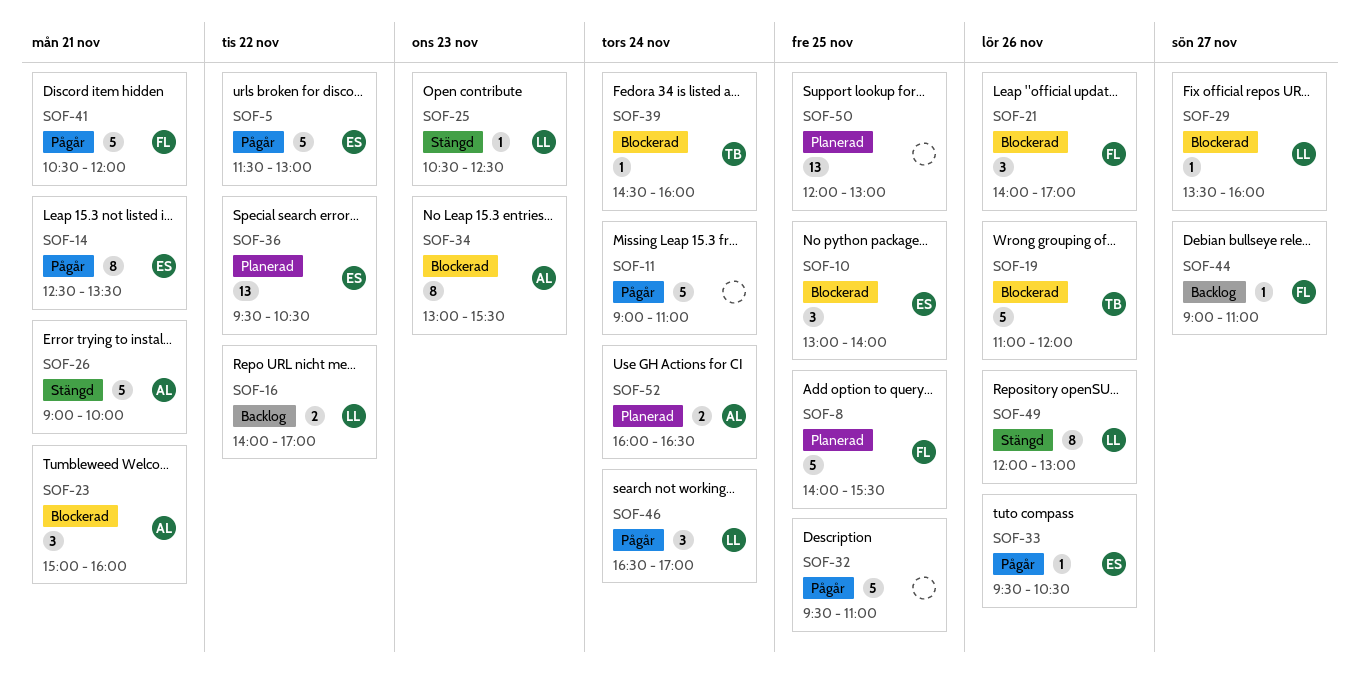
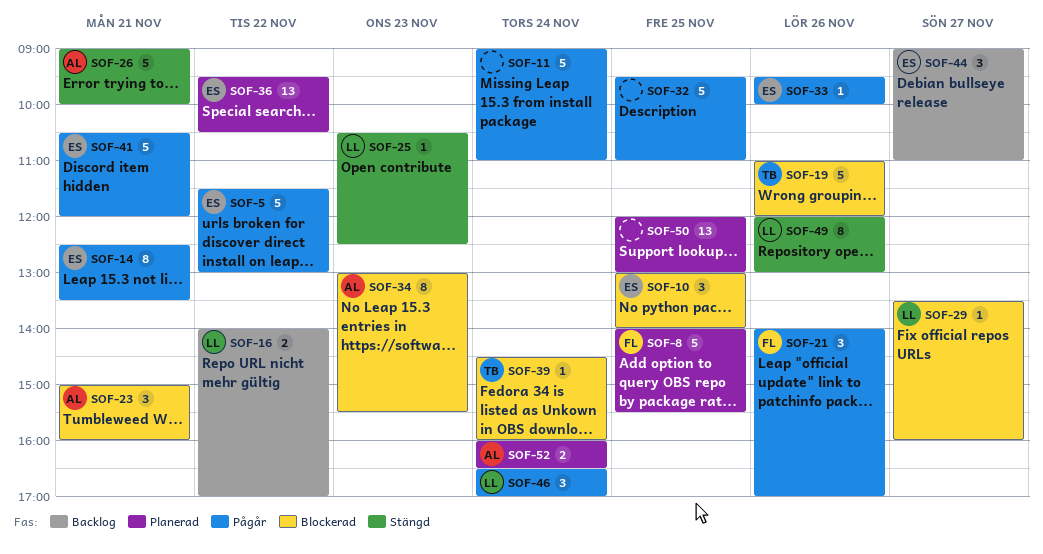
SOF-21, status: Blockerad -> Pågår
SOF-33, ends: 10:30 -> 10:00
SOF-41, owner: FL -> ES
SOF-44, owner: FL -> ES
SOF-44, estimate: 1 -> 3

